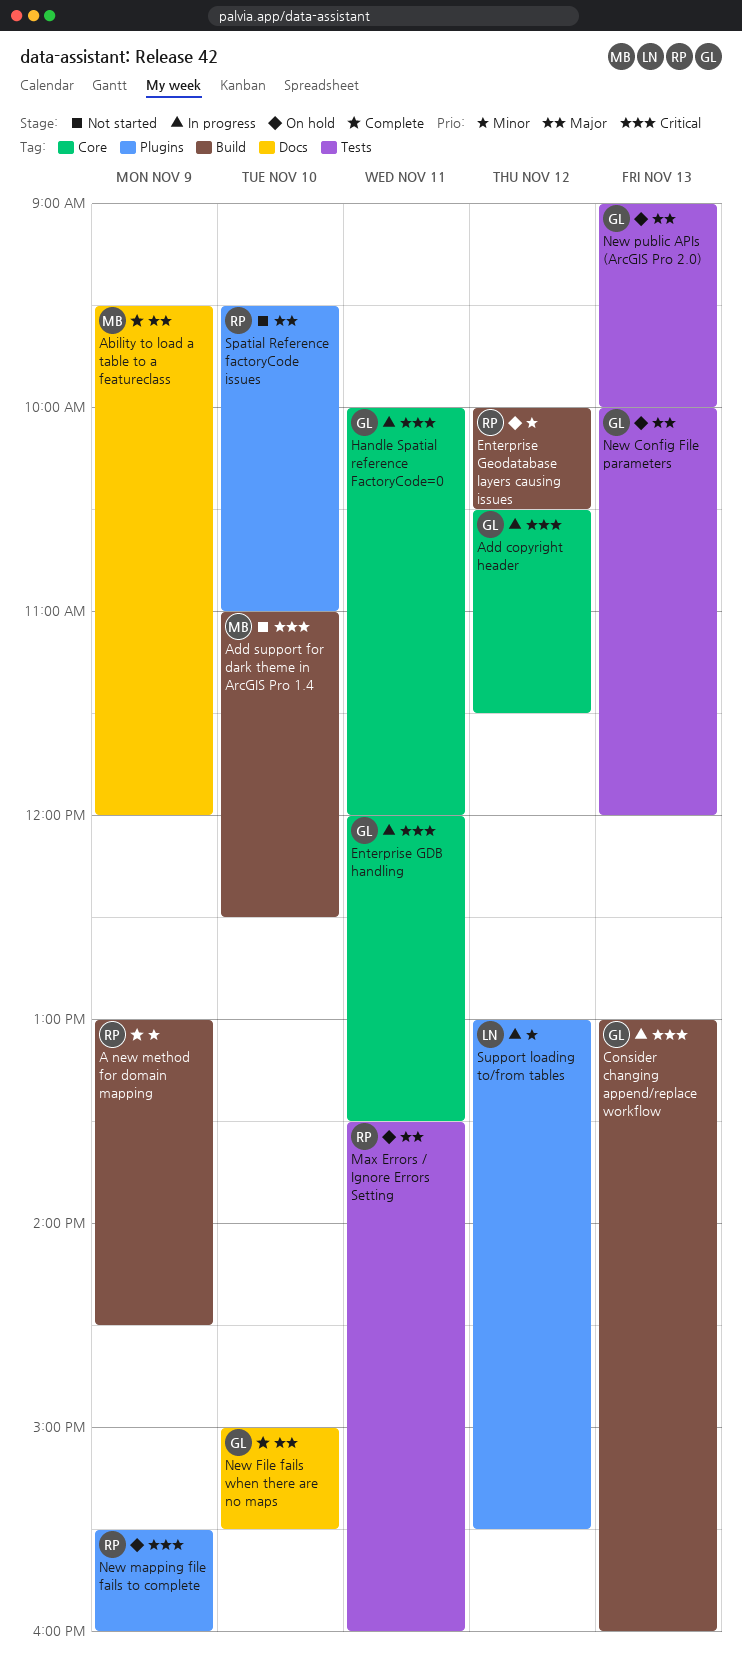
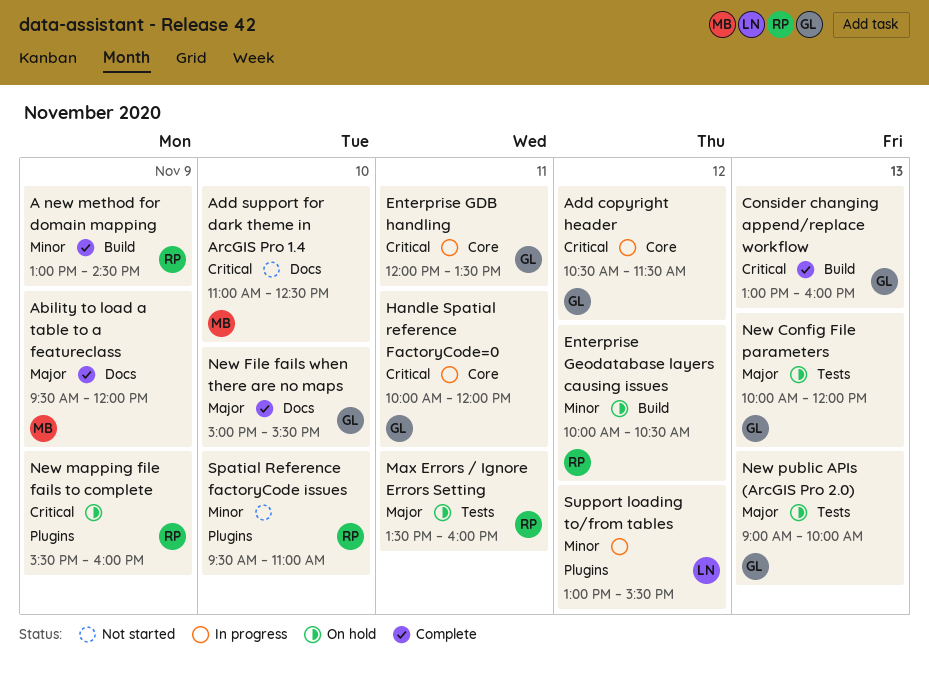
Add support for dark theme in ArcGIS Pro 1.4, label: Build -> Docs
Consider changing append/replace workflow, status: In progress -> Complete
Spatial Reference factoryCode issues, priority: Major -> Minor

